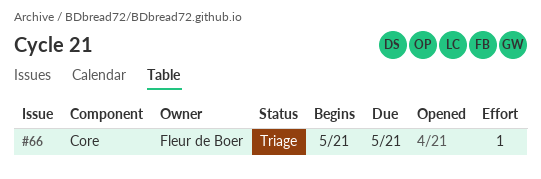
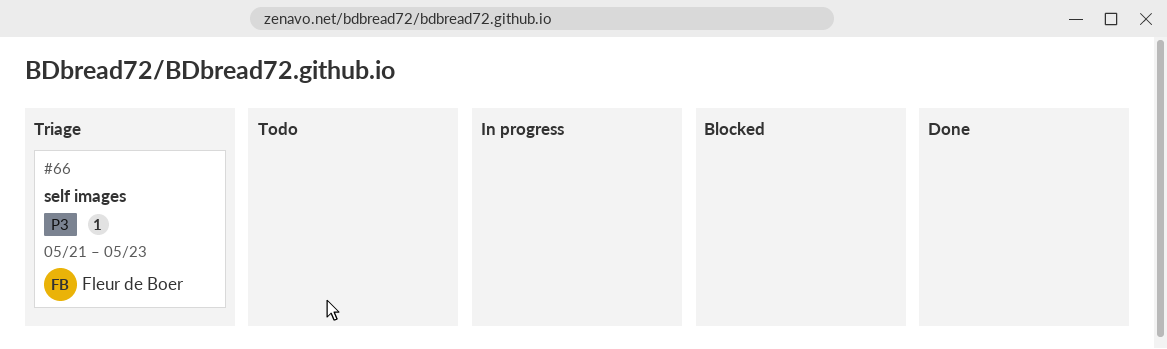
#66, due: May 21 -> May 23

